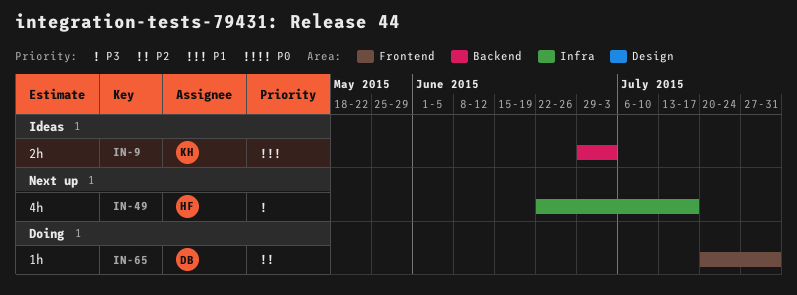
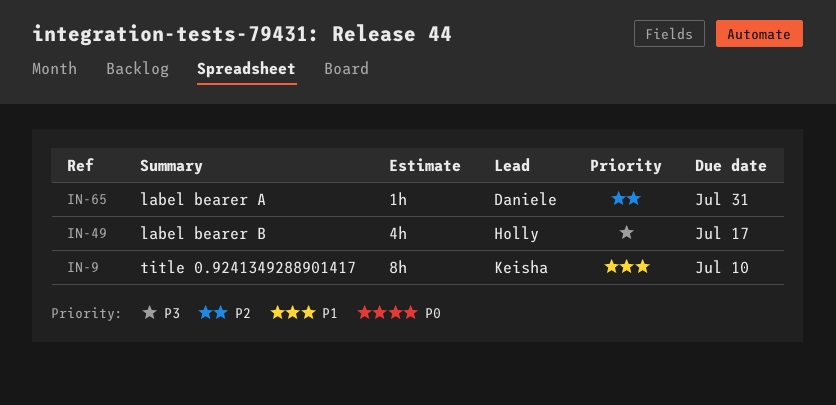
IN-9, estimate: 2h -> 8h
IN-9, due: Jul 3 -> Jul 10

